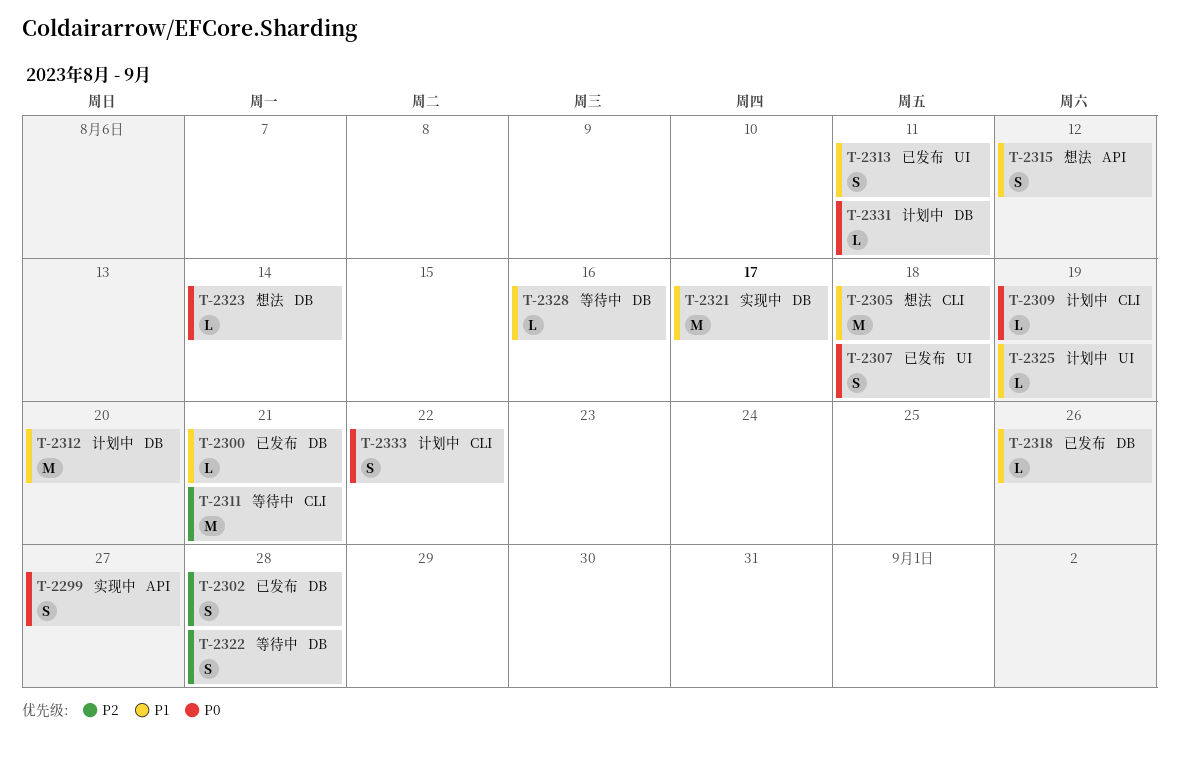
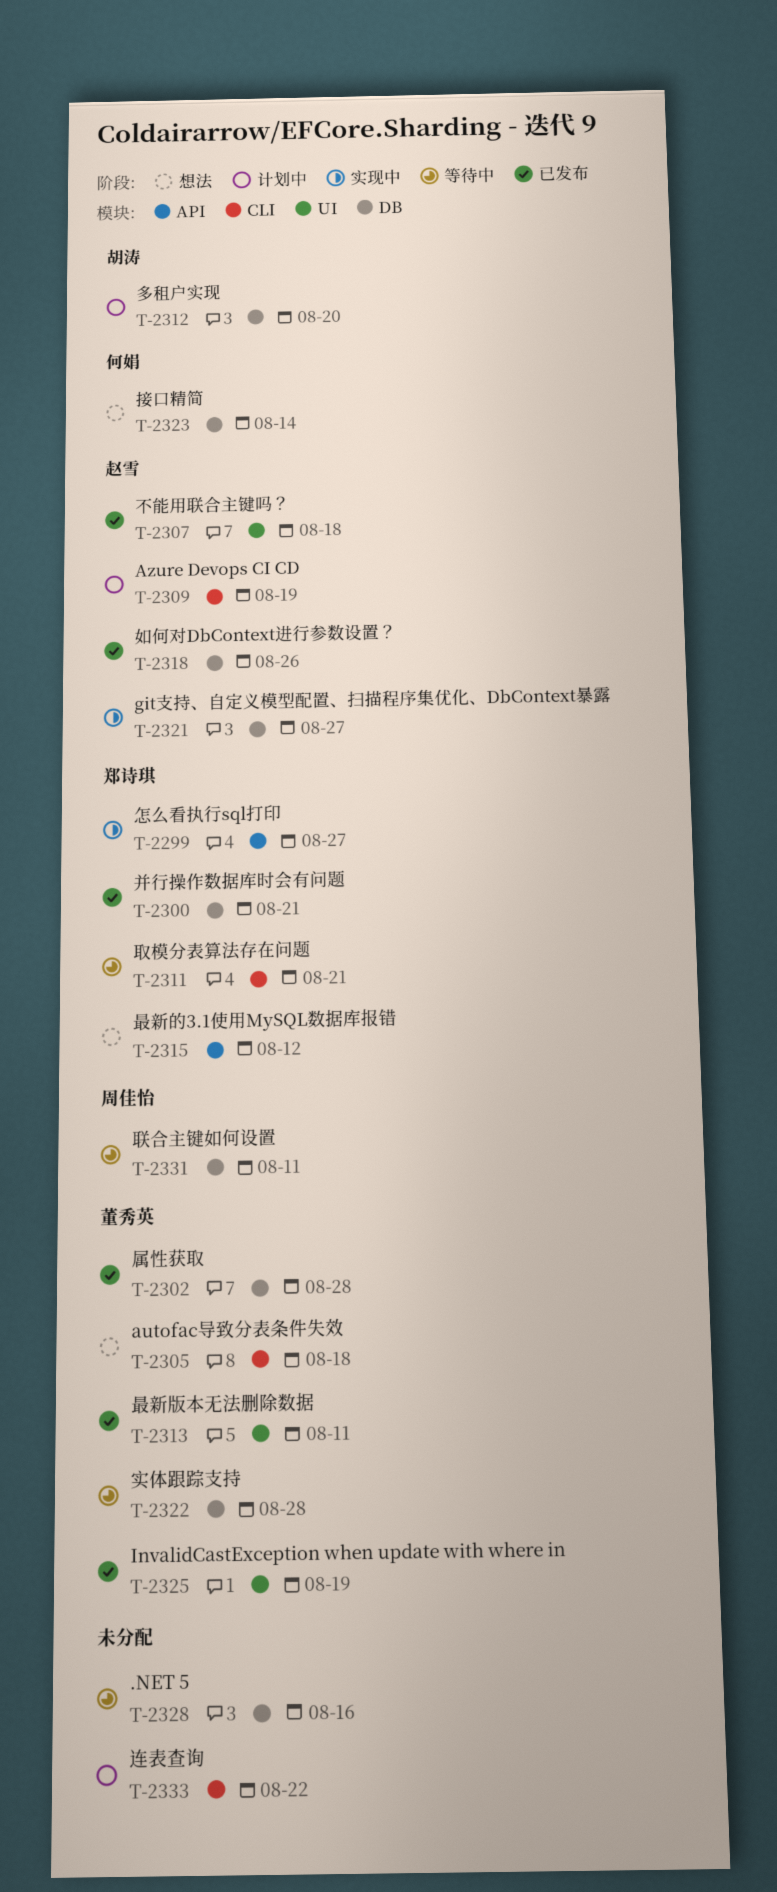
T-2321, due: Aug 17 -> Aug 27
T-2325, status: 计划中 -> 已发布
T-2331, status: 计划中 -> 等待中

